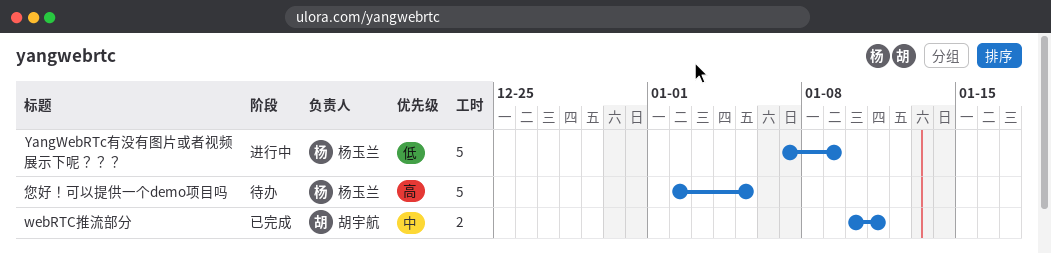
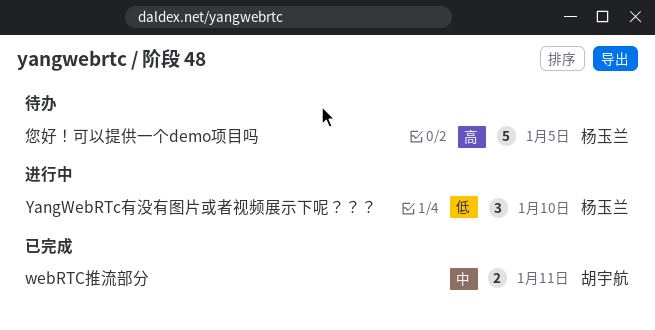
YangWebRTc有没有图片或者视频展示下呢？？？, estimate: 5 -> 3
YangWebRTc有没有图片或者视频展示下呢？？？, due: Jan 9 -> Jan 10

